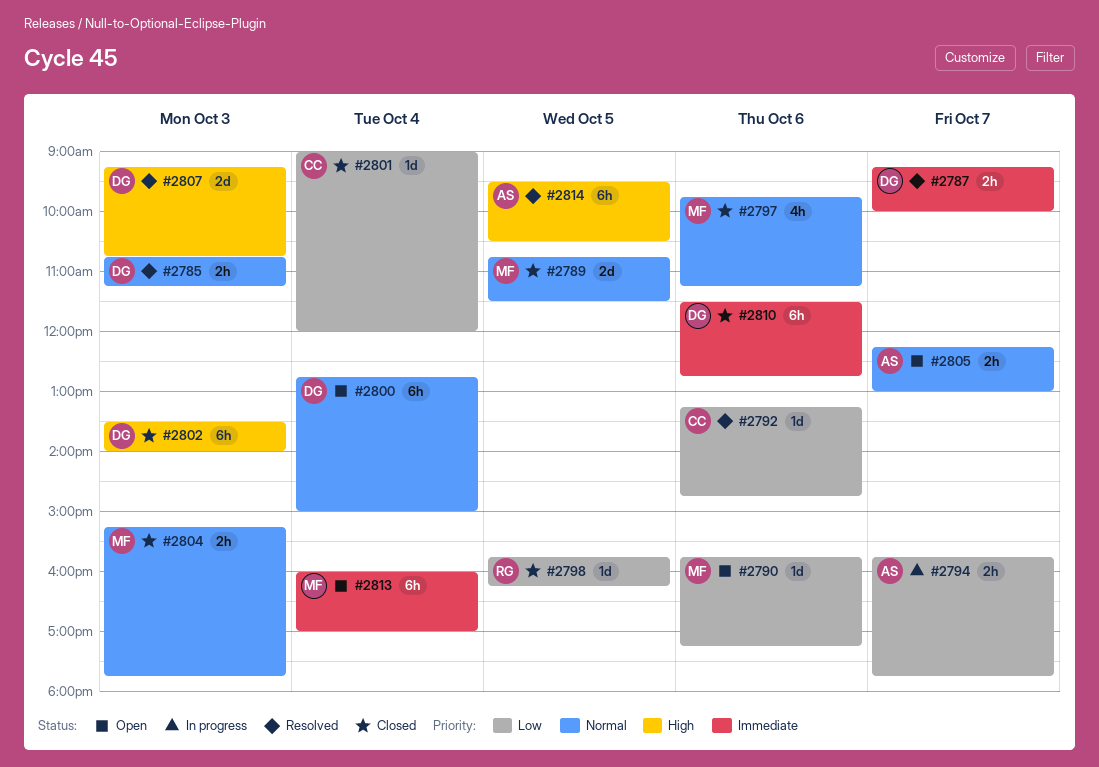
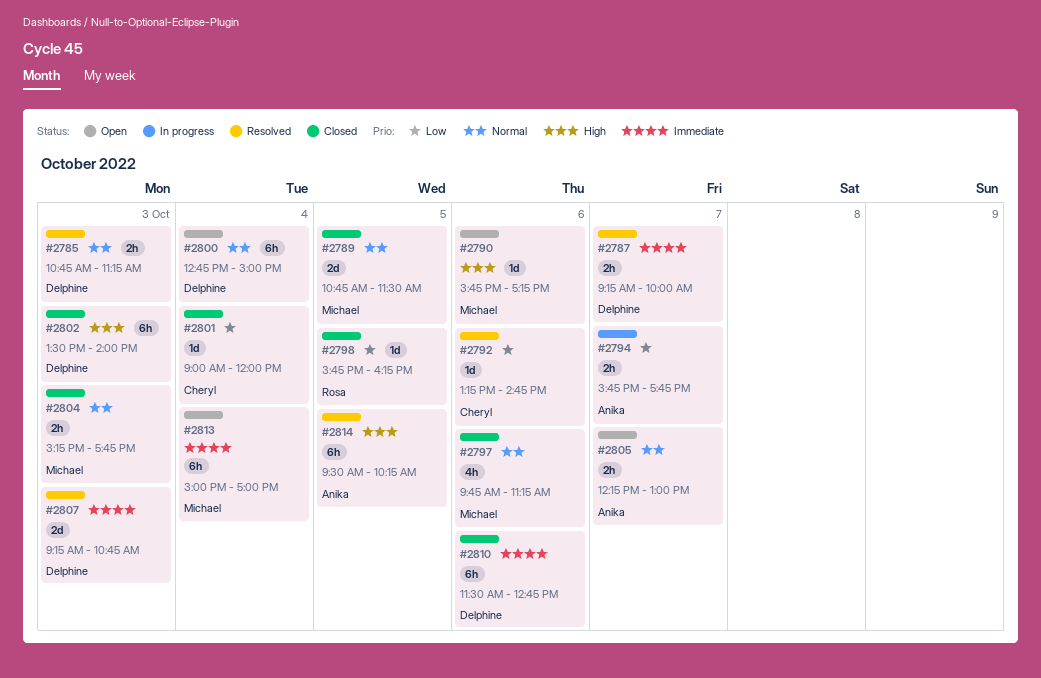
#2790, priority: Low -> High
#2807, priority: High -> Immediate
#2813, begins: 16:00 -> 15:00
#2814, ends: 10:30 -> 10:15

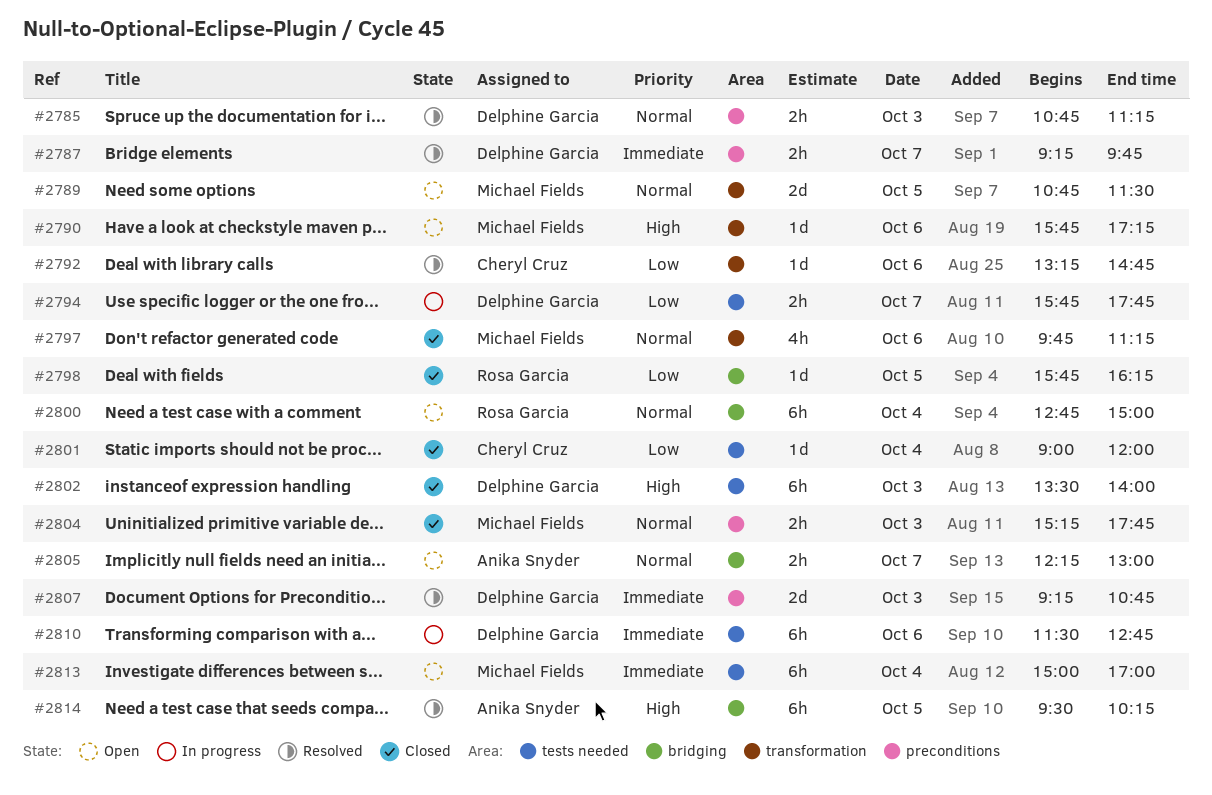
#2787, ends: 10:00 -> 09:45
#2789, status: Closed -> Open
#2794, owner: Anika Snyder -> Delphine Garcia
#2800, owner: Delphine Garcia -> Rosa Garcia
#2810, status: Closed -> In progress

